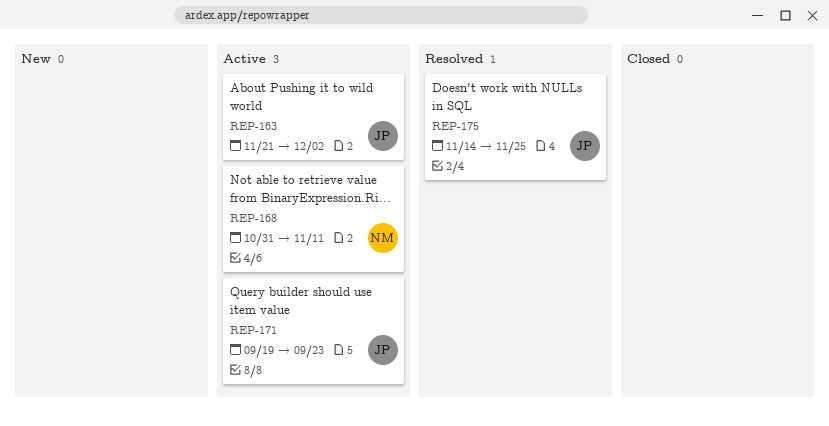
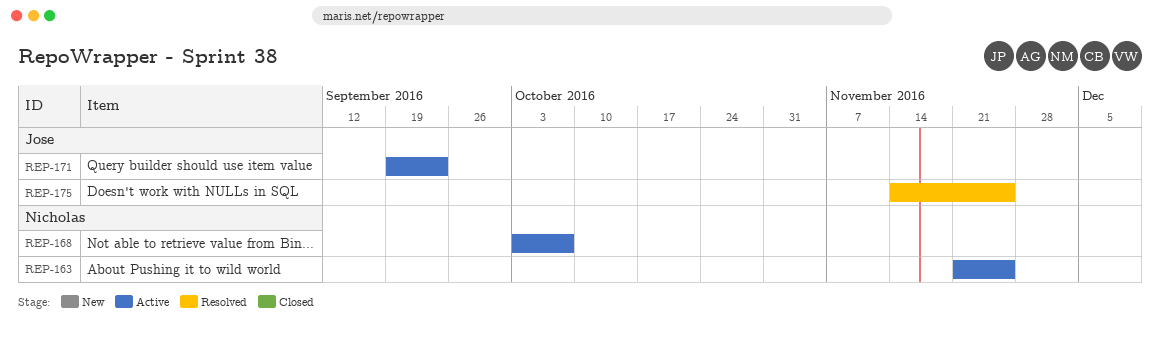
REP-163, owner: Jose -> Nicholas
REP-163, due: Dec 2 -> Nov 25
REP-168, start: Oct 31 -> Oct 3
REP-168, due: Nov 11 -> Oct 7

